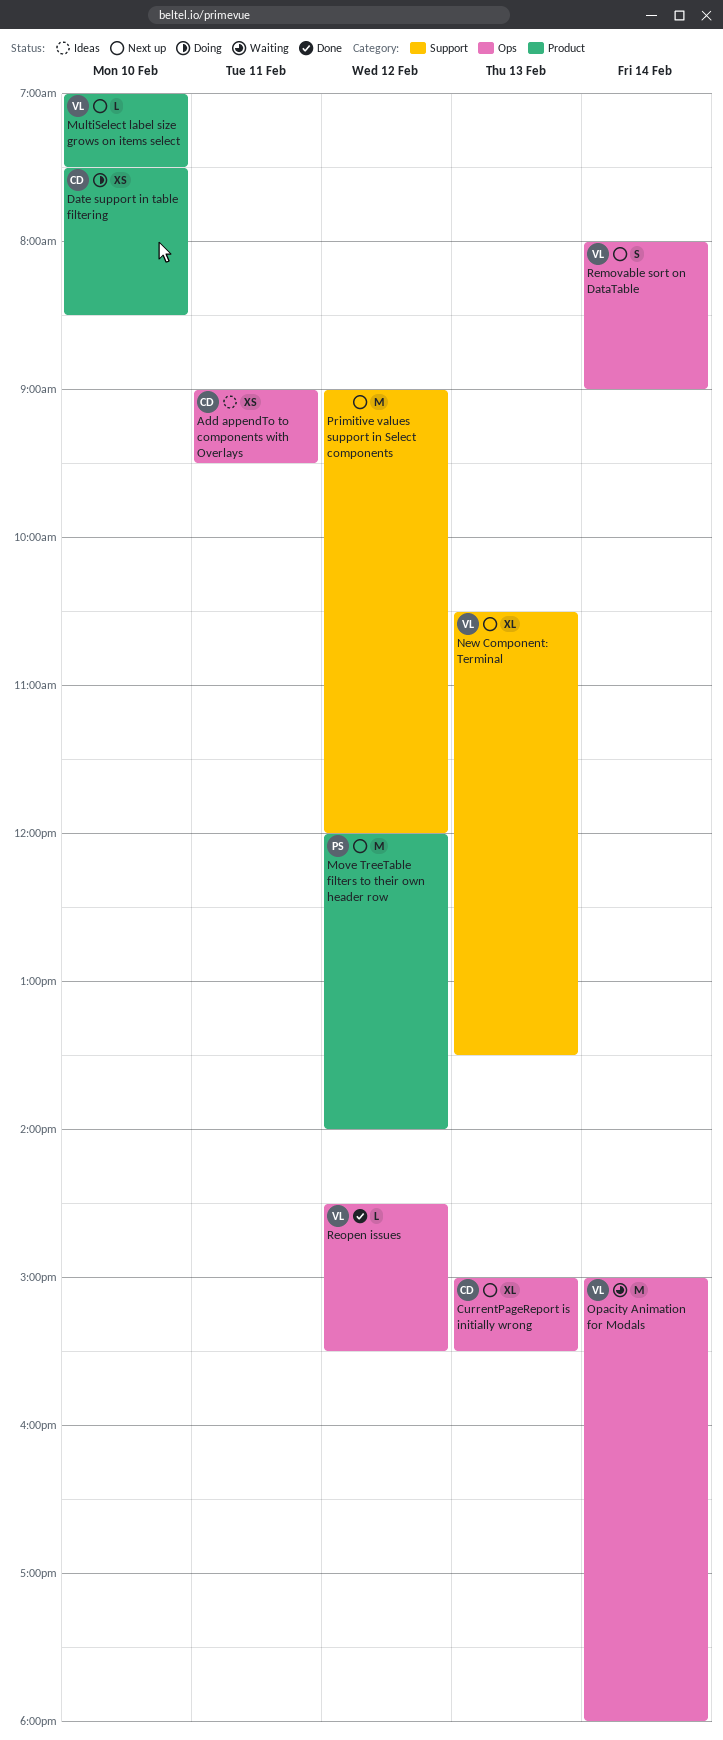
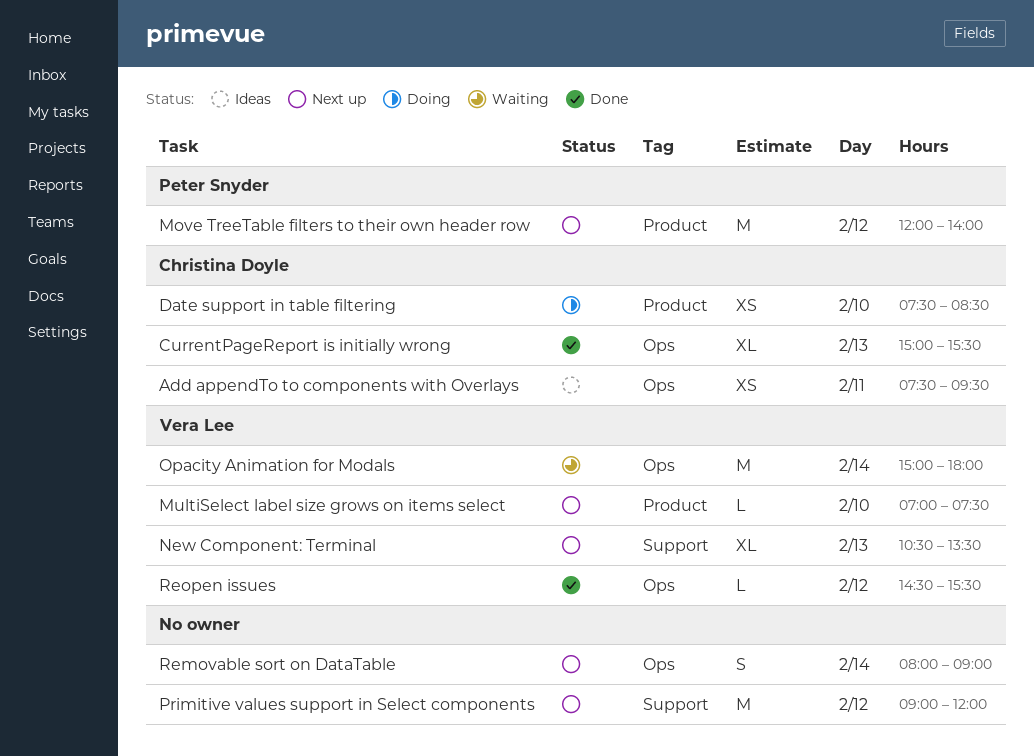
Add appendTo to components with Overlays, begins: 09:00 -> 07:30
CurrentPageReport is initially wrong, status: Next up -> Done
Removable sort on DataTable, owner: Vera Lee -> none

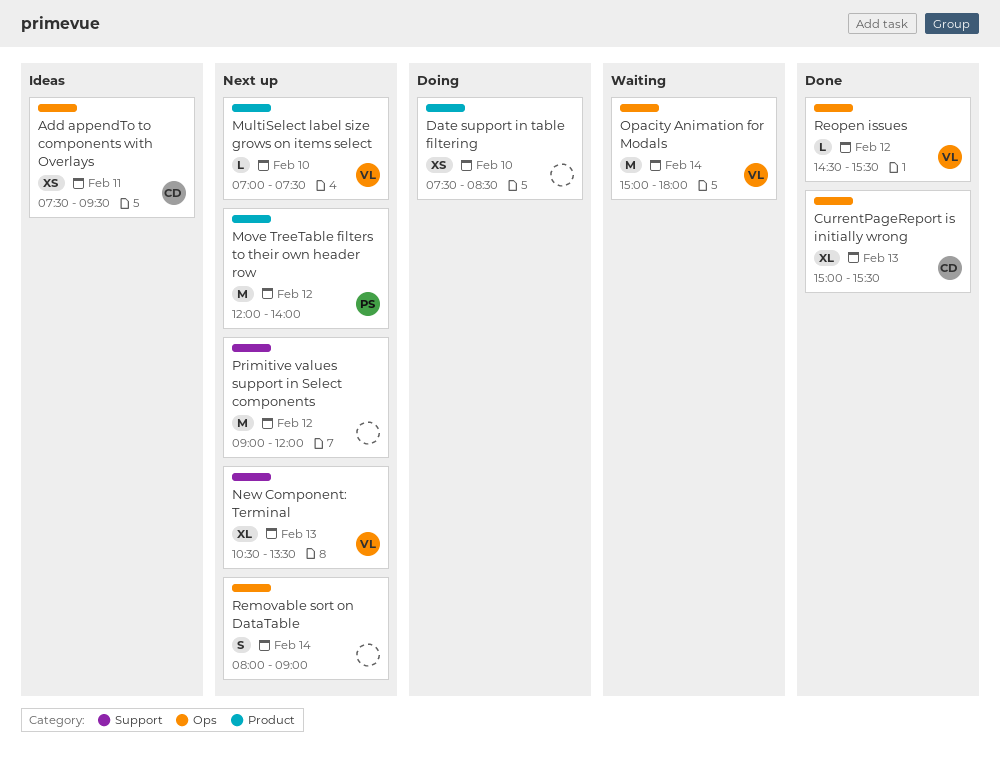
Date support in table filtering, owner: Christina Doyle -> none

